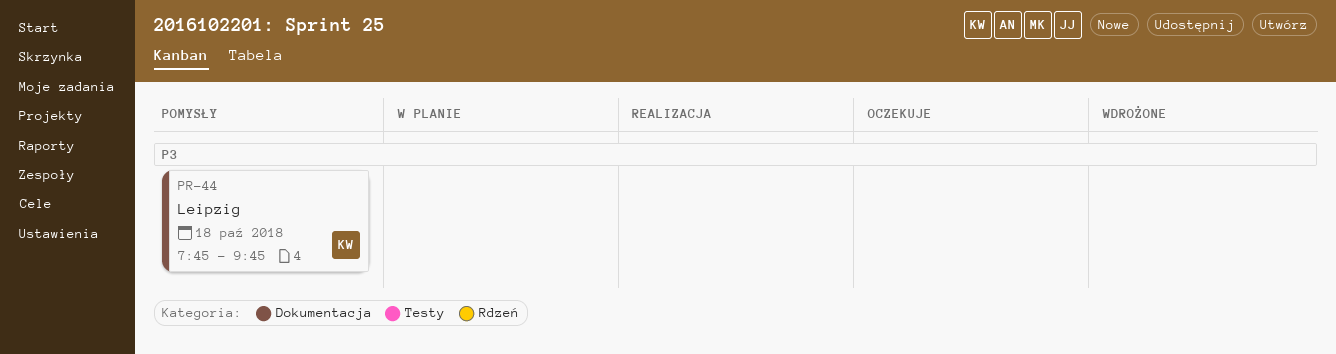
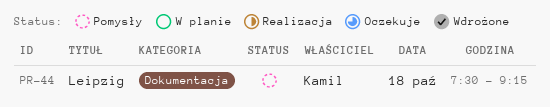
PR-44, begins: 07:45 -> 07:30
PR-44, ends: 09:45 -> 09:15

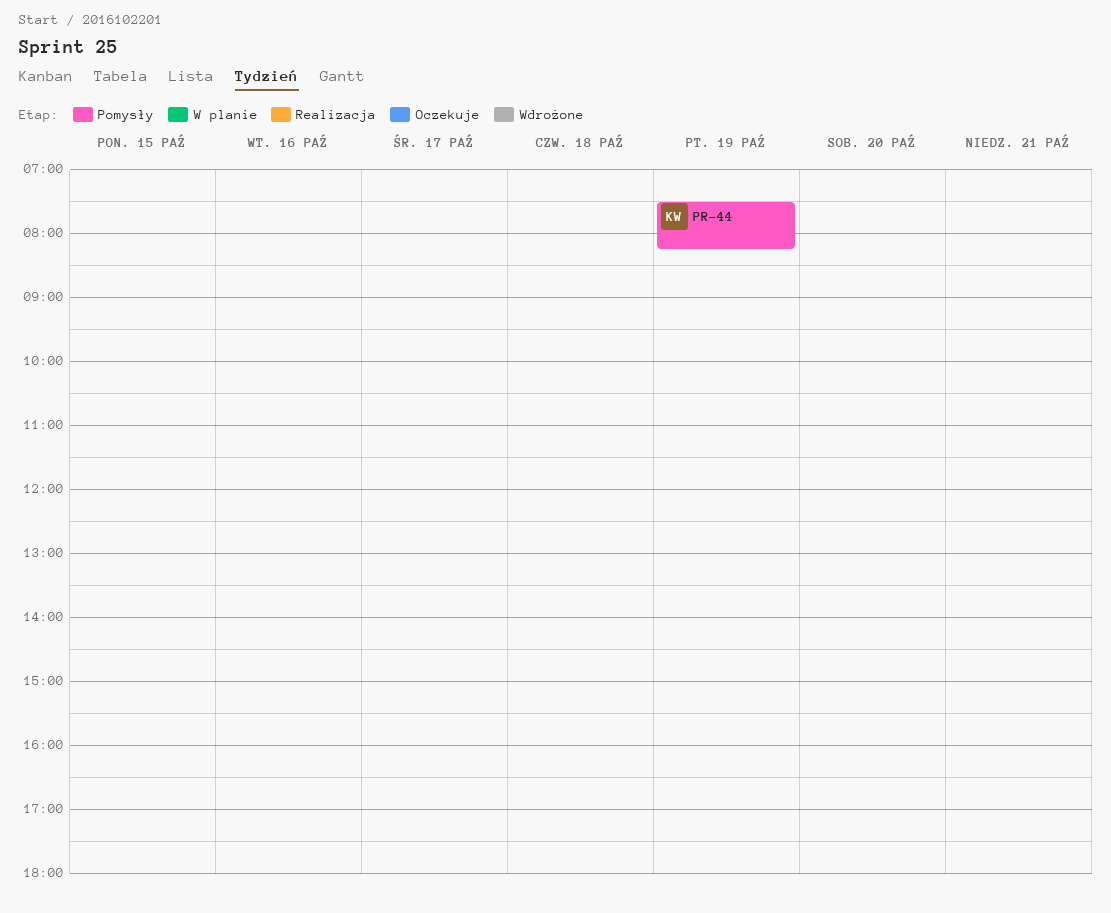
PR-44, day: Oct 18 -> Oct 19
PR-44, ends: 09:15 -> 08:15

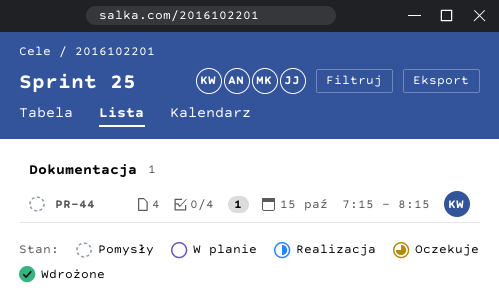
PR-44, day: Oct 19 -> Oct 15
PR-44, begins: 07:30 -> 07:15

